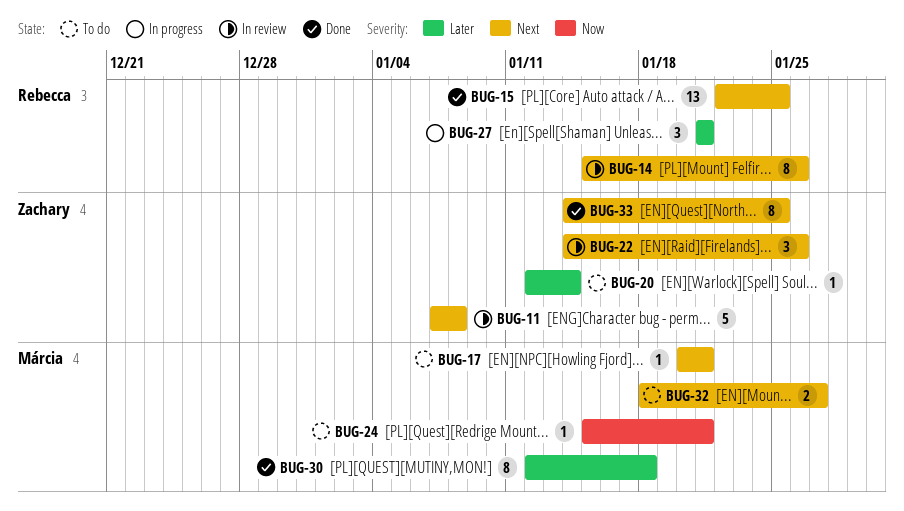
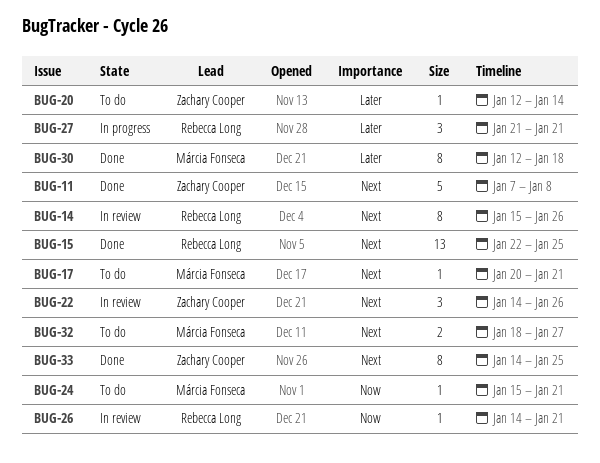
BUG-11, status: In review -> Done
BUG-26: none -> present

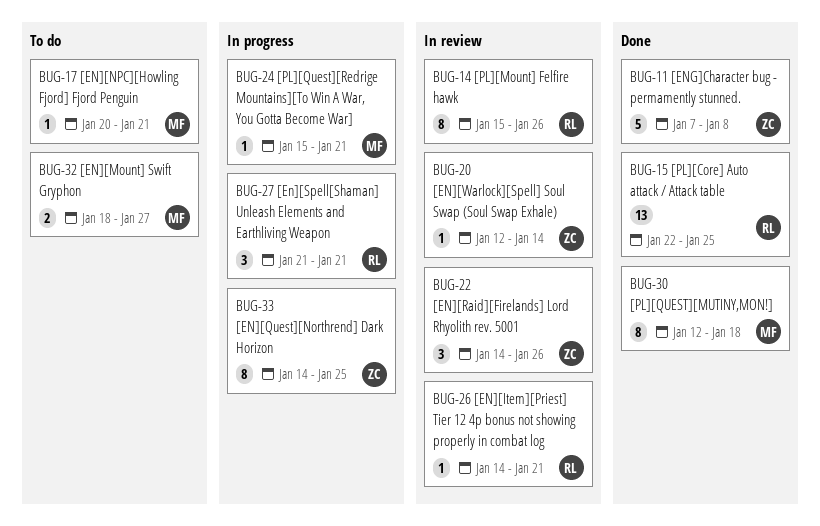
BUG-20, status: To do -> In review
BUG-24, status: To do -> In progress
BUG-33, status: Done -> In progress

